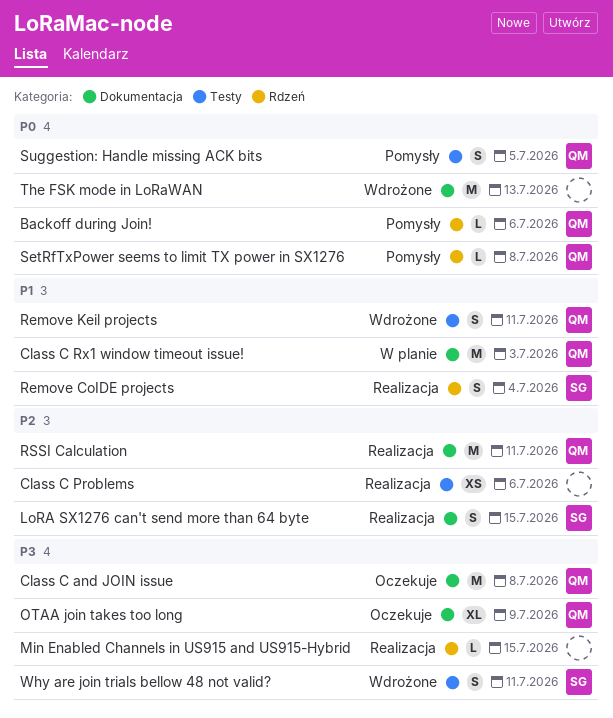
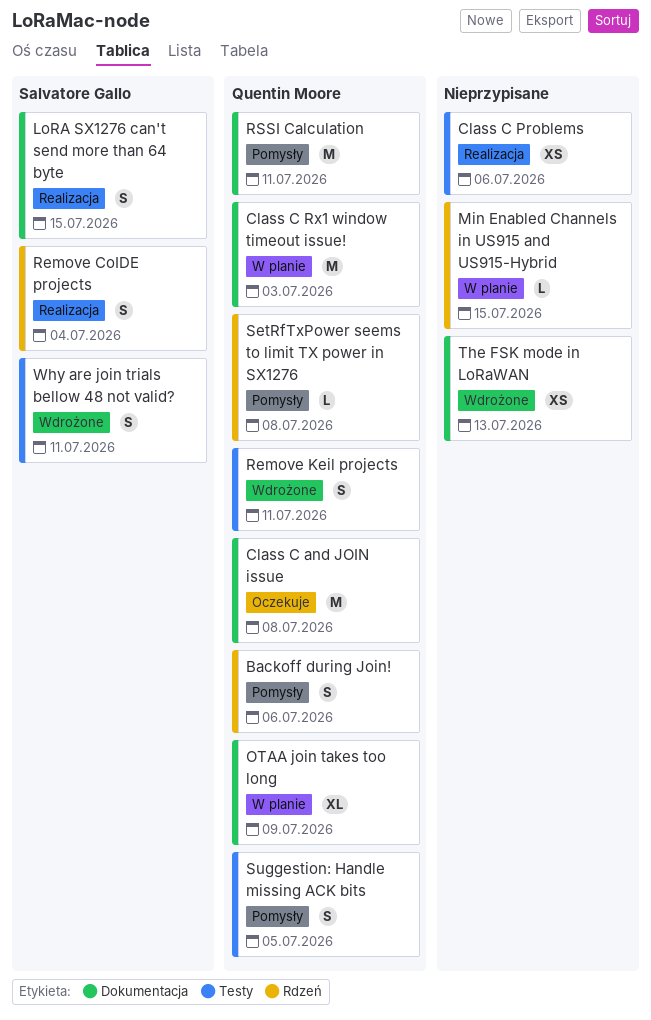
Backoff during Join!, estimate: L -> S
Min Enabled Channels in US915 and US915-Hybrid, status: Realizacja -> W planie
OTAA join takes too long, status: Oczekuje -> W planie
RSSI Calculation, status: Realizacja -> Pomysły
The FSK mode in LoRaWAN, estimate: M -> XS

